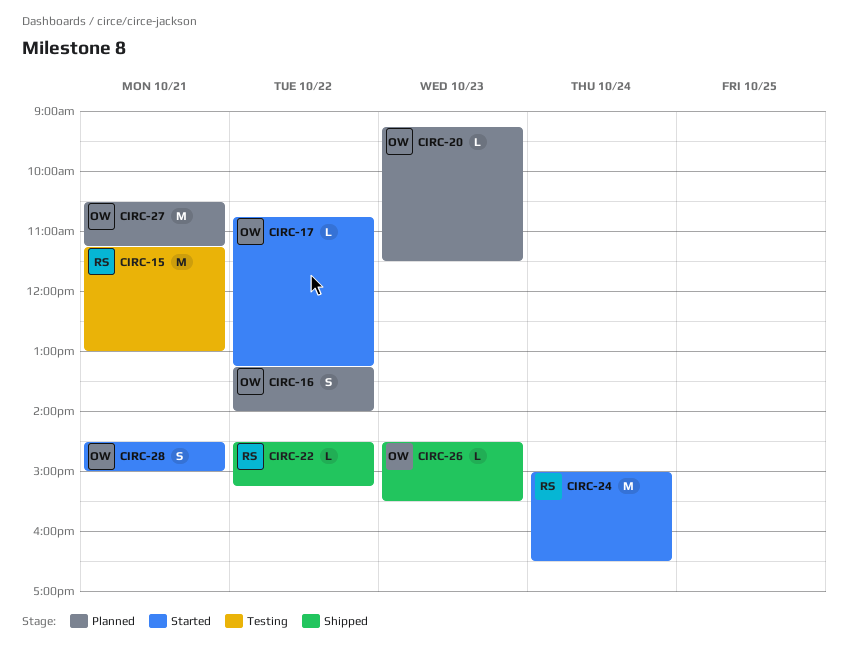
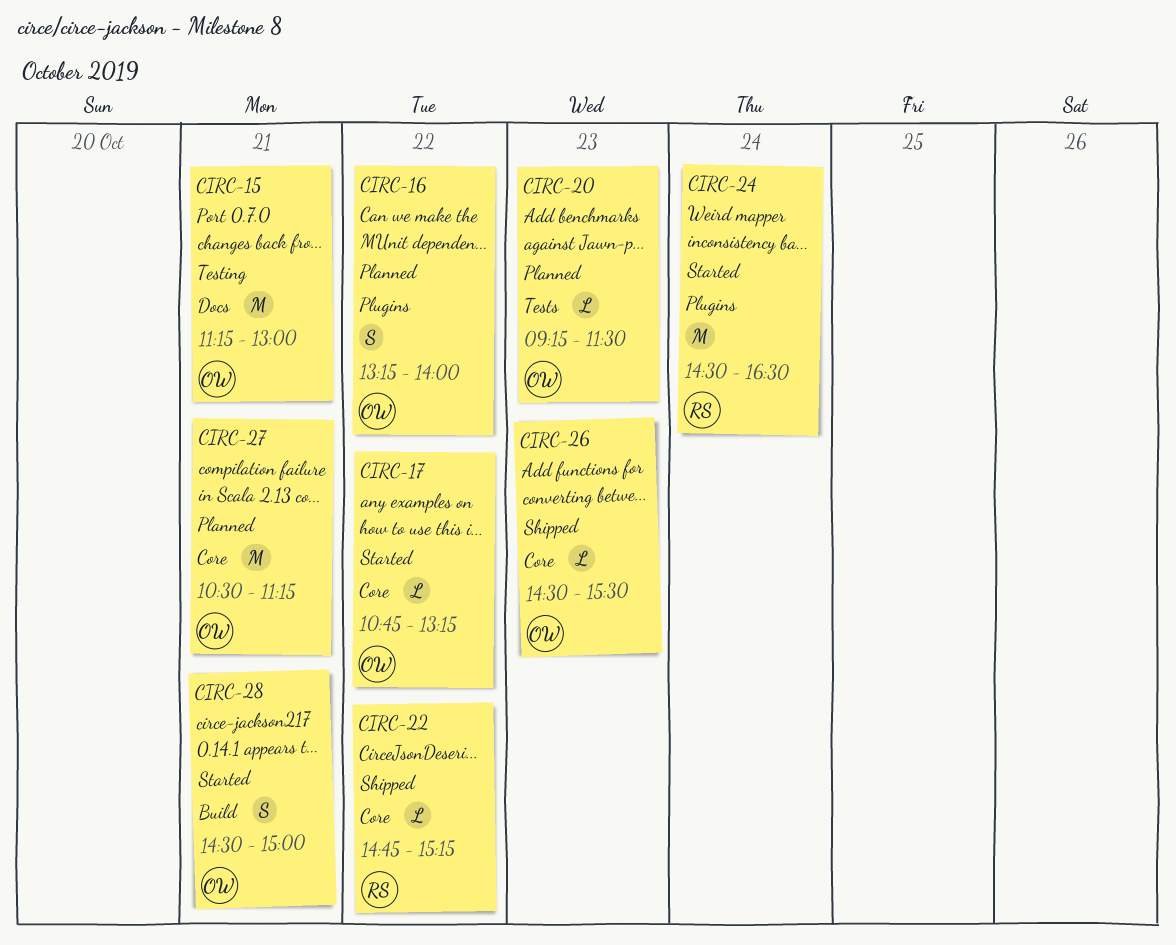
CIRC-15, owner: RS -> OW
CIRC-22, begins: 14:30 -> 14:45
CIRC-24, begins: 15:00 -> 14:30

